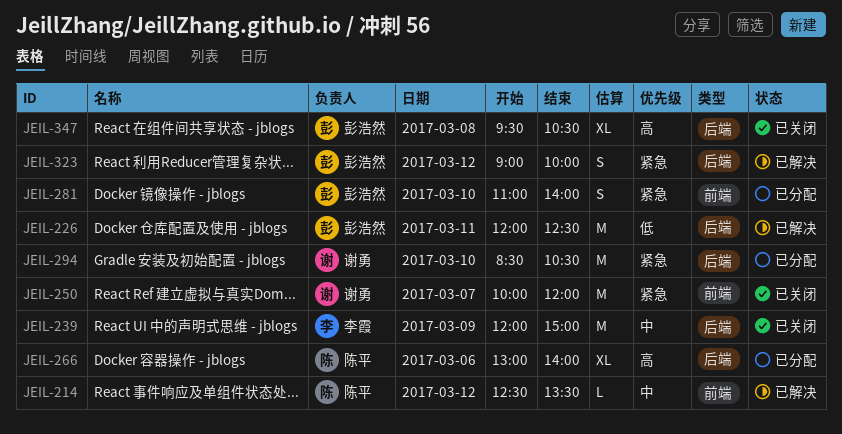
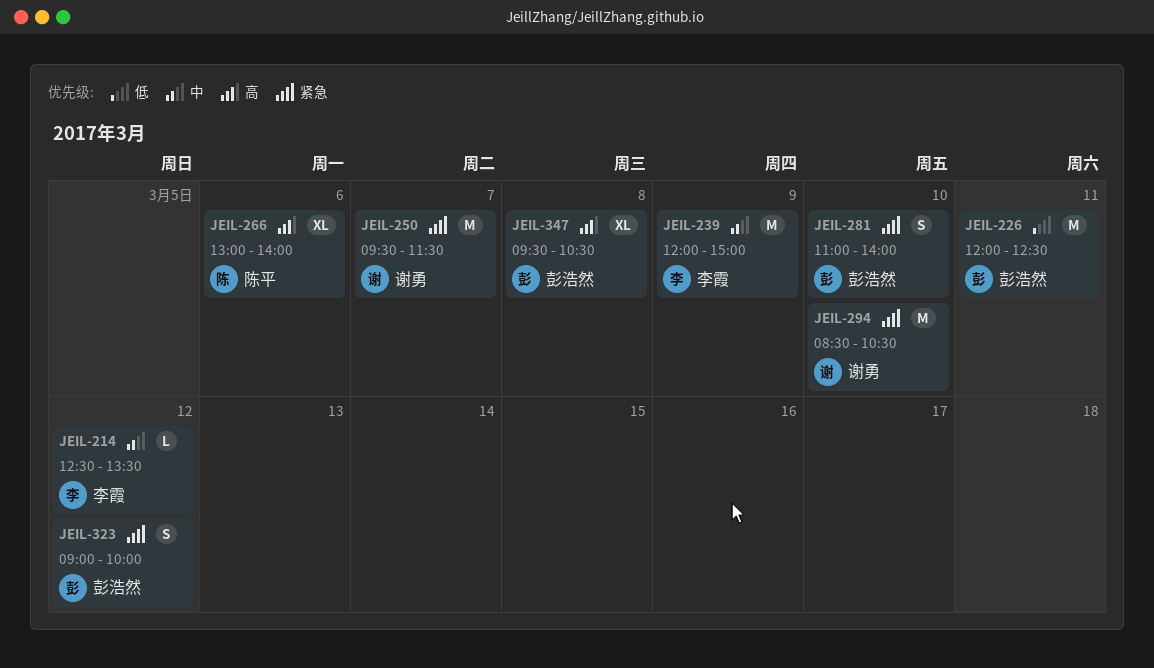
JEIL-214, owner: 陈平 -> 李霞
JEIL-250, begins: 10:00 -> 09:30
JEIL-250, ends: 12:00 -> 11:30

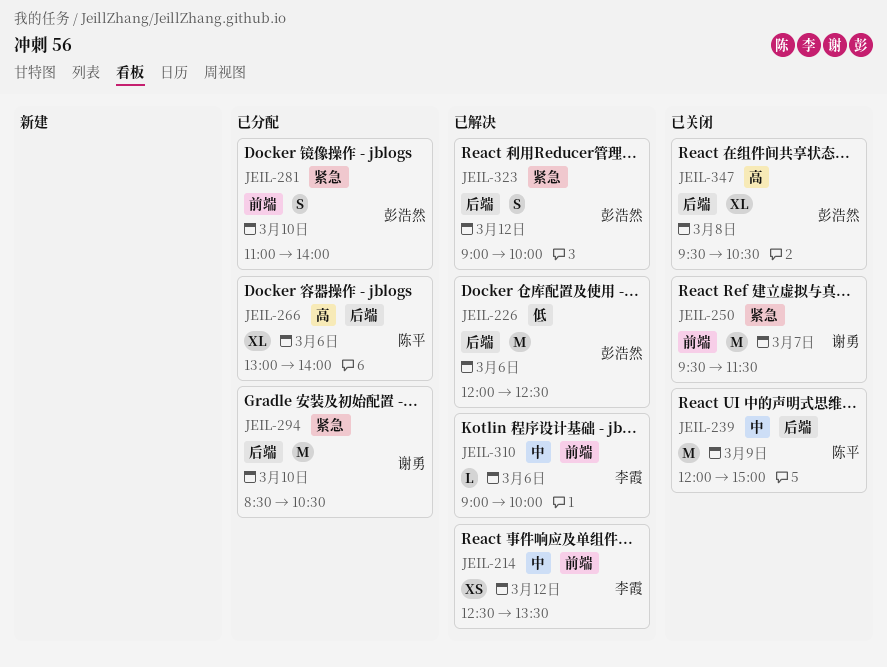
JEIL-214, estimate: L -> XS
JEIL-226, day: Mar 11 -> Mar 6
JEIL-239, owner: 李霞 -> 陈平
JEIL-310: none -> present

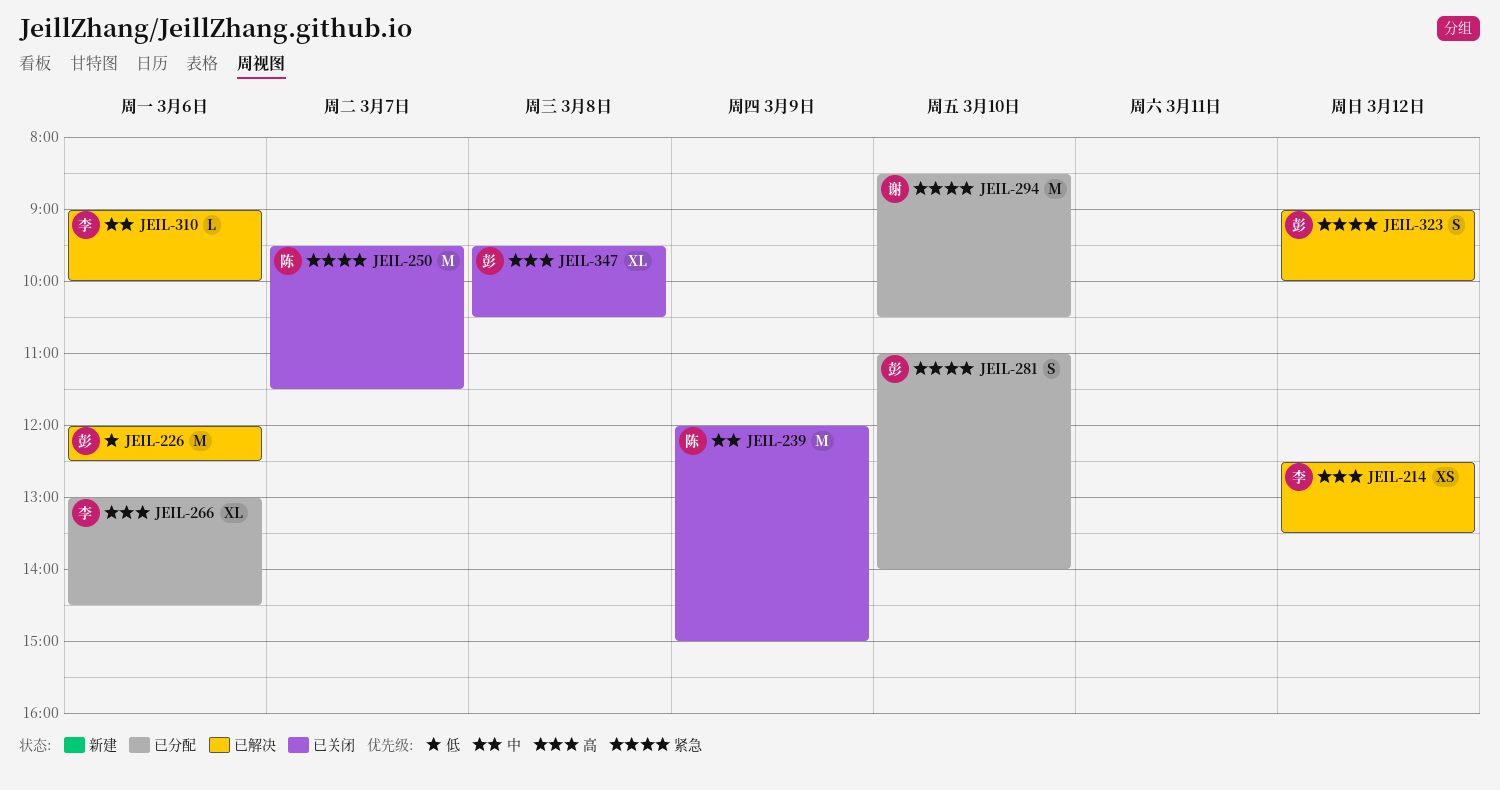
JEIL-214, priority: 中 -> 高
JEIL-250, owner: 谢勇 -> 陈平
JEIL-266, owner: 陈平 -> 李霞
JEIL-266, ends: 14:00 -> 14:30

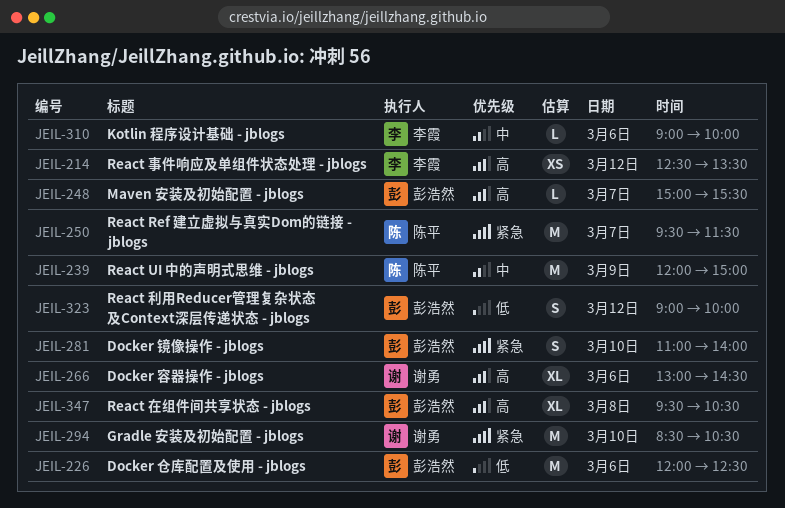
JEIL-248: none -> present
JEIL-266, owner: 李霞 -> 谢勇
JEIL-323, priority: 紧急 -> 低

